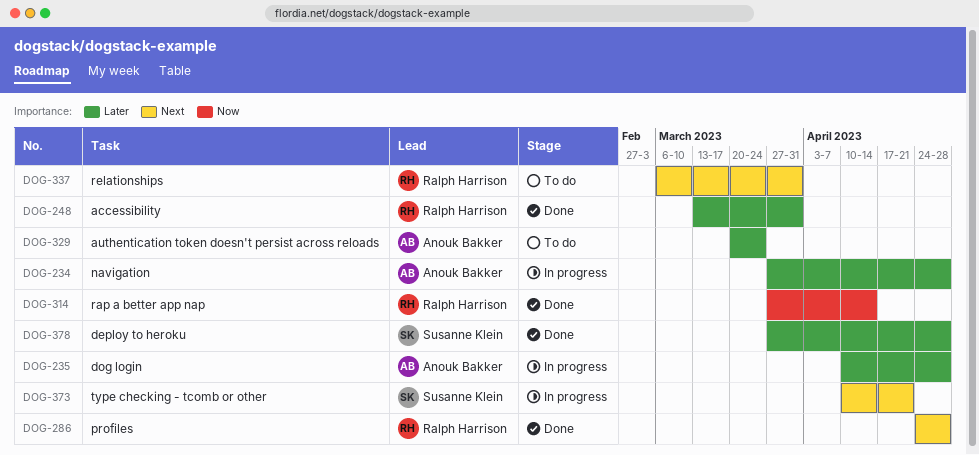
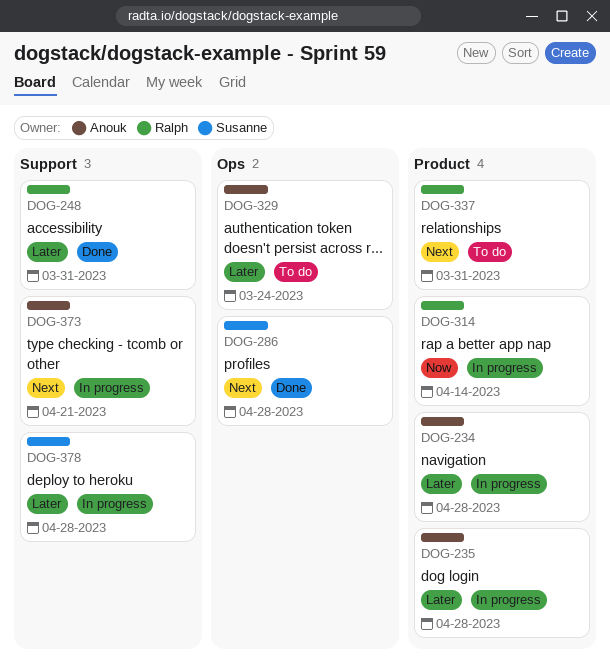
DOG-286, owner: Ralph Harrison -> Susanne Klein
DOG-314, status: Done -> In progress
DOG-373, owner: Susanne Klein -> Anouk Bakker
DOG-378, status: Done -> In progress

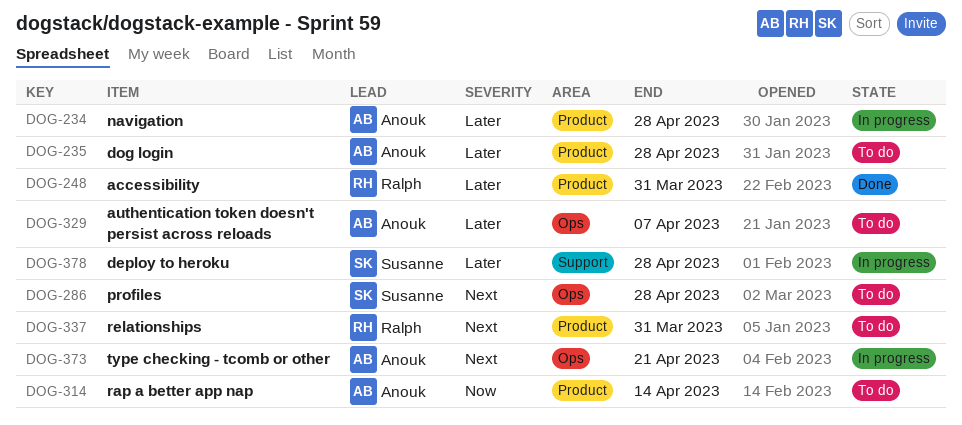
DOG-235, status: In progress -> To do
DOG-248, label: Support -> Product
DOG-286, status: Done -> To do
DOG-314, status: In progress -> To do
DOG-314, owner: Ralph -> Anouk
DOG-329, due: Mar 24 -> Apr 7
DOG-373, label: Support -> Ops

